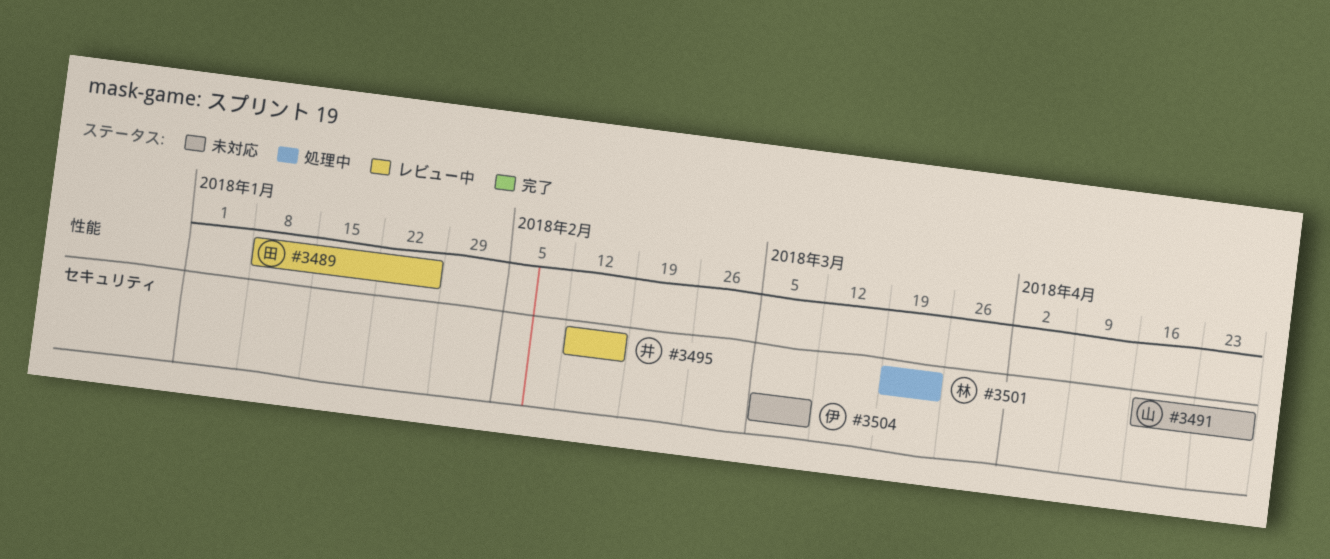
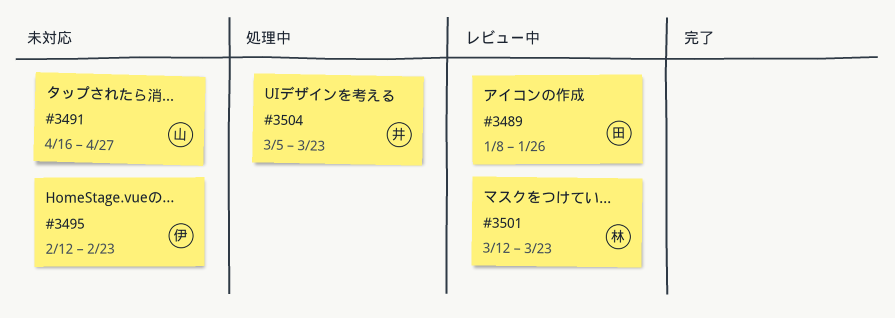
#3495, status: レビュー中 -> 未対応
#3495, owner: 井 -> 伊
#3495, due: Feb 16 -> Feb 23
#3501, status: 処理中 -> レビュー中
#3501, start: Mar 19 -> Mar 12
#3504, status: 未対応 -> 処理中
#3504, owner: 伊 -> 井
#3504, due: Mar 9 -> Mar 23

